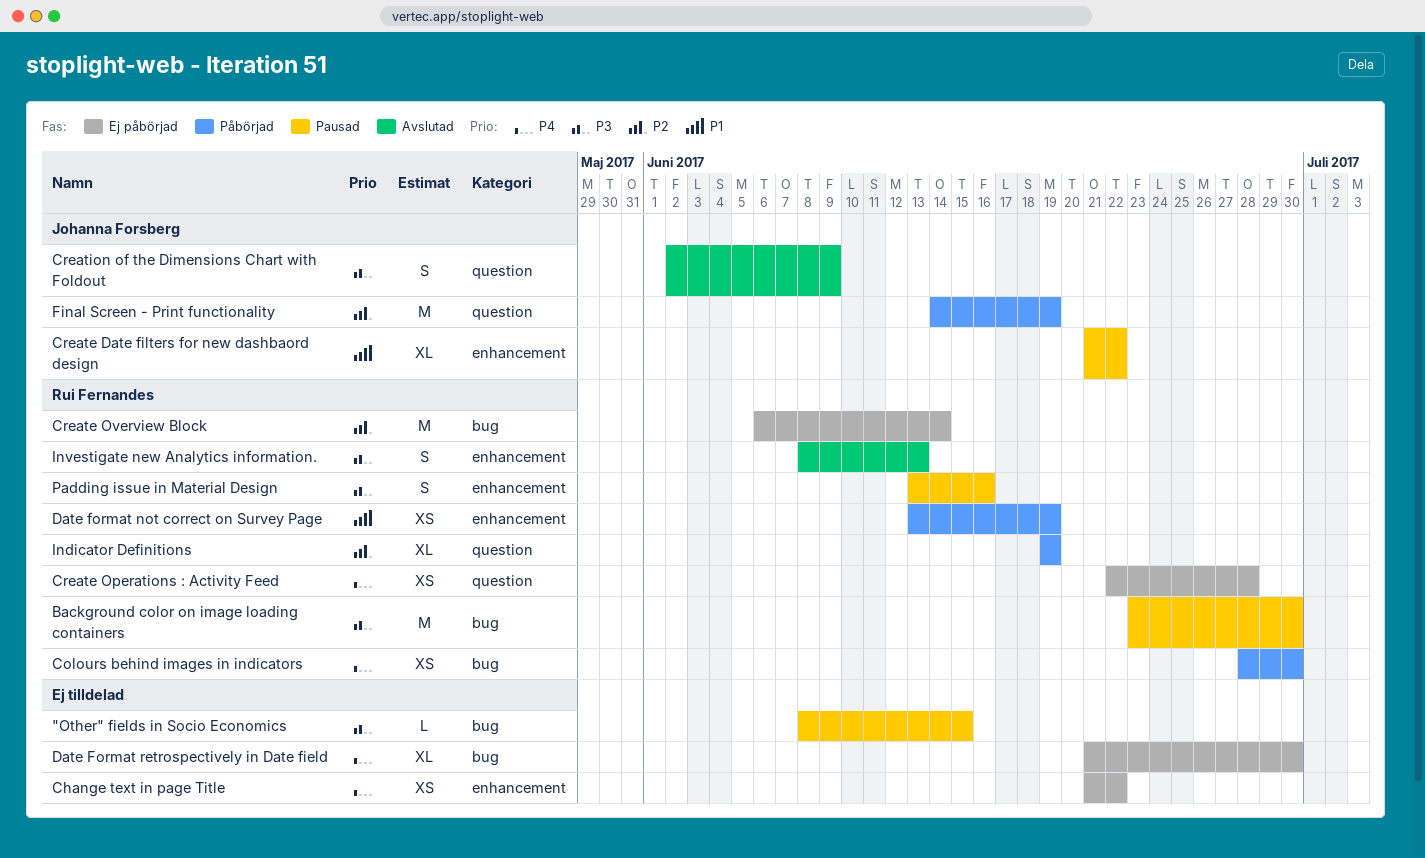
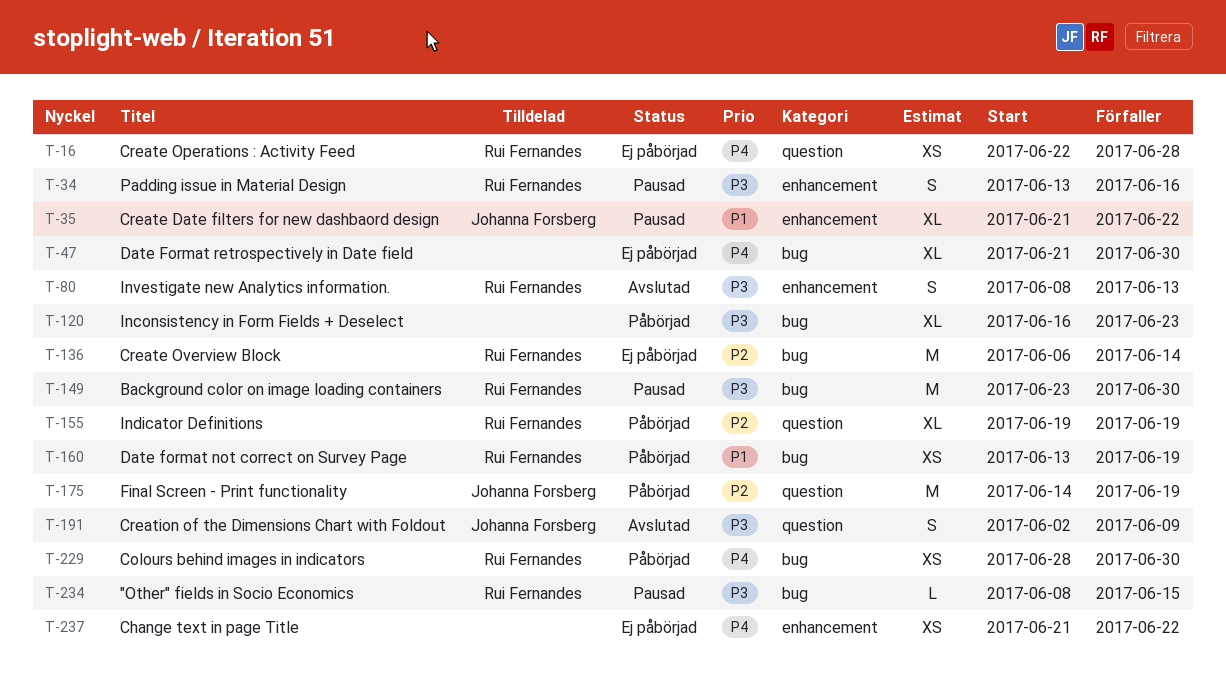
"Other" fields in Socio Economics, owner: none -> Rui Fernandes
Date format not correct on Survey Page, label: enhancement -> bug
Inconsistency in Form Fields + Deselect: none -> present

